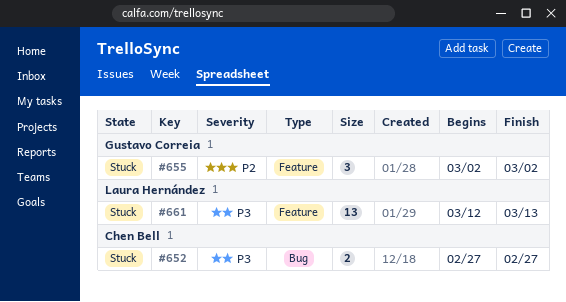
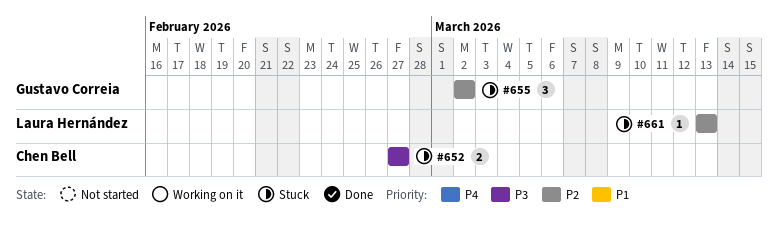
#661, priority: P3 -> P2
#661, estimate: 13 -> 1
#661, start: Mar 12 -> Mar 13

